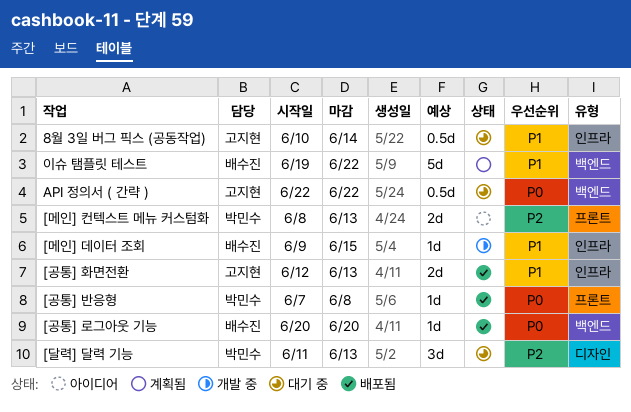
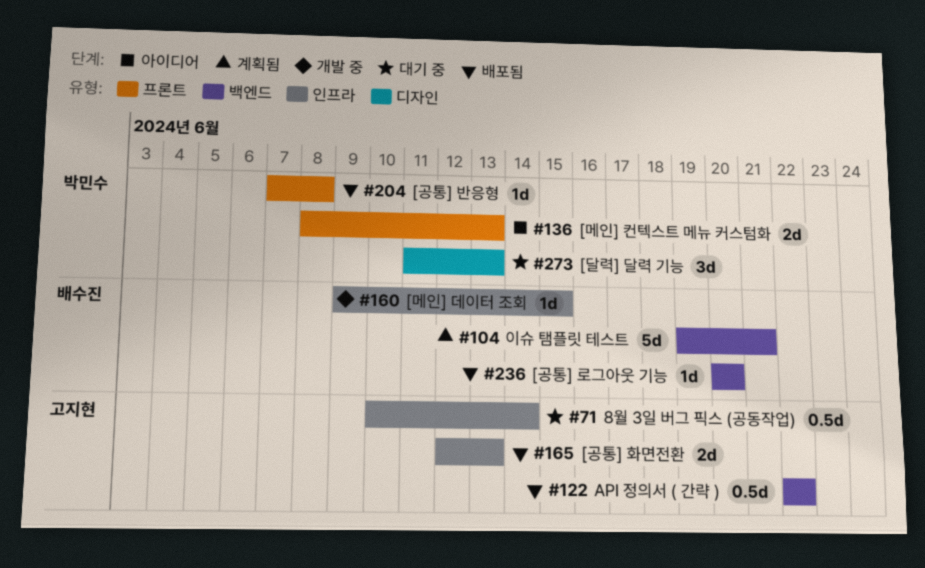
API 정의서 ( 간략 ), status: 대기 중 -> 배포됨
이슈 탬플릿 테스트, due: Jun 22 -> Jun 21

